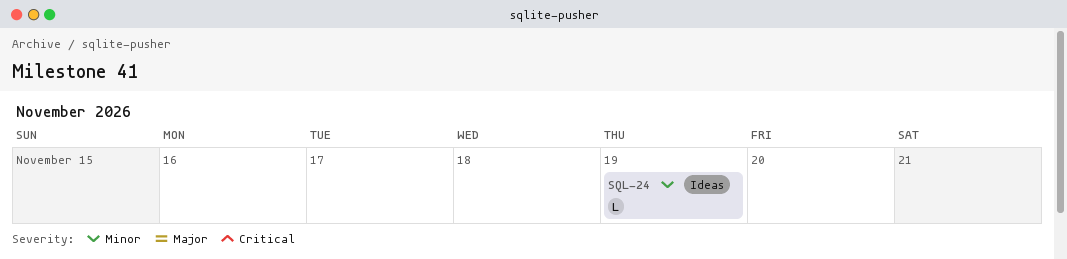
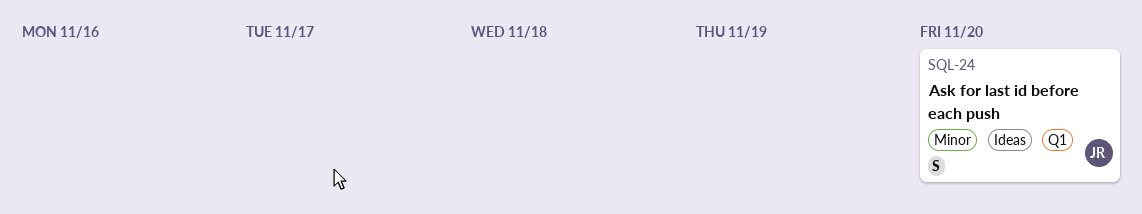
SQL-24, estimate: L -> S
SQL-24, due: Nov 19 -> Nov 20

